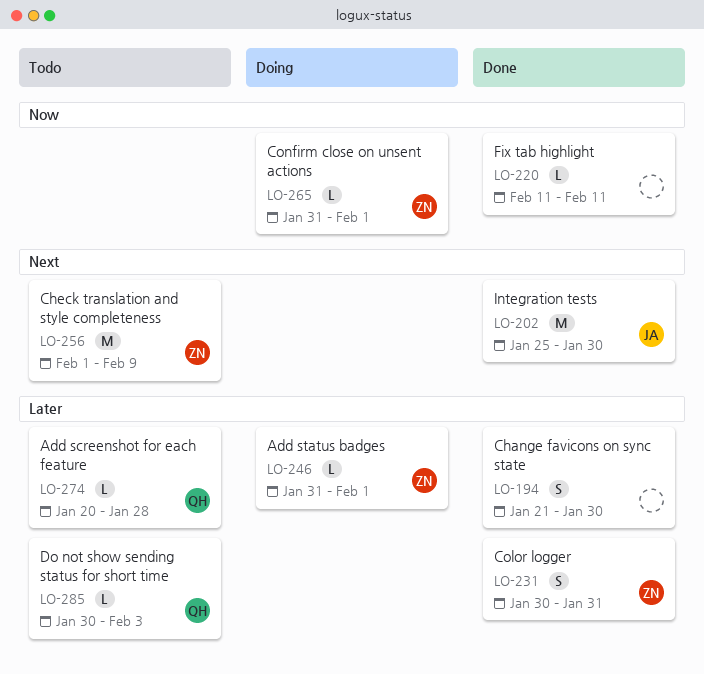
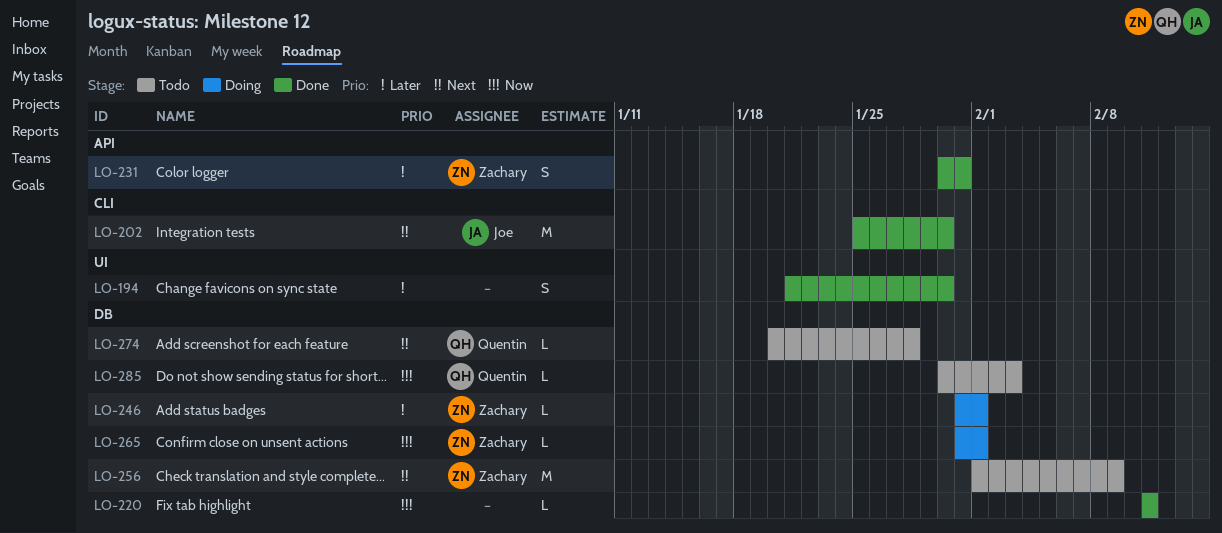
LO-274, priority: Later -> Next
LO-285, priority: Later -> Now

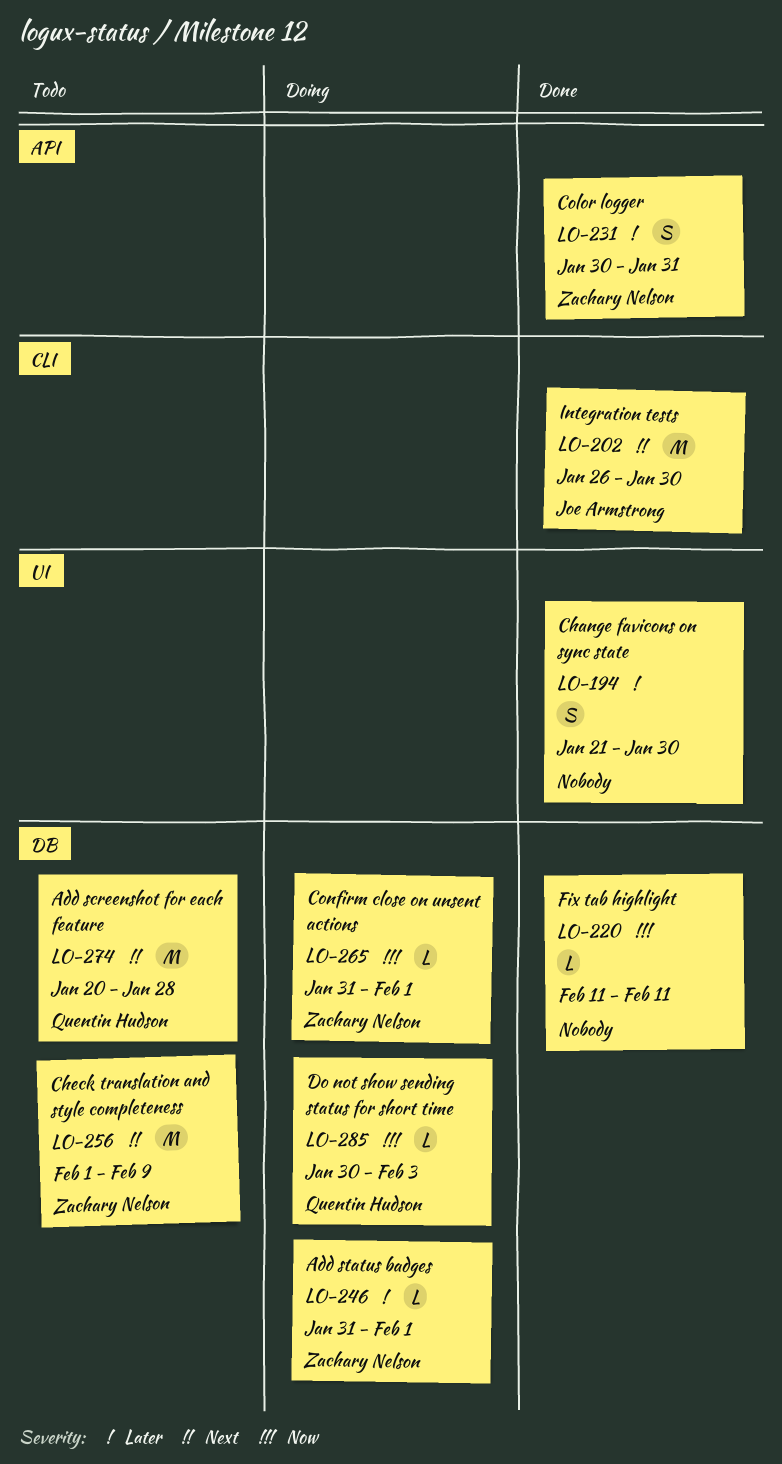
LO-202, start: Jan 25 -> Jan 26
LO-274, estimate: L -> M
LO-285, status: Todo -> Doing

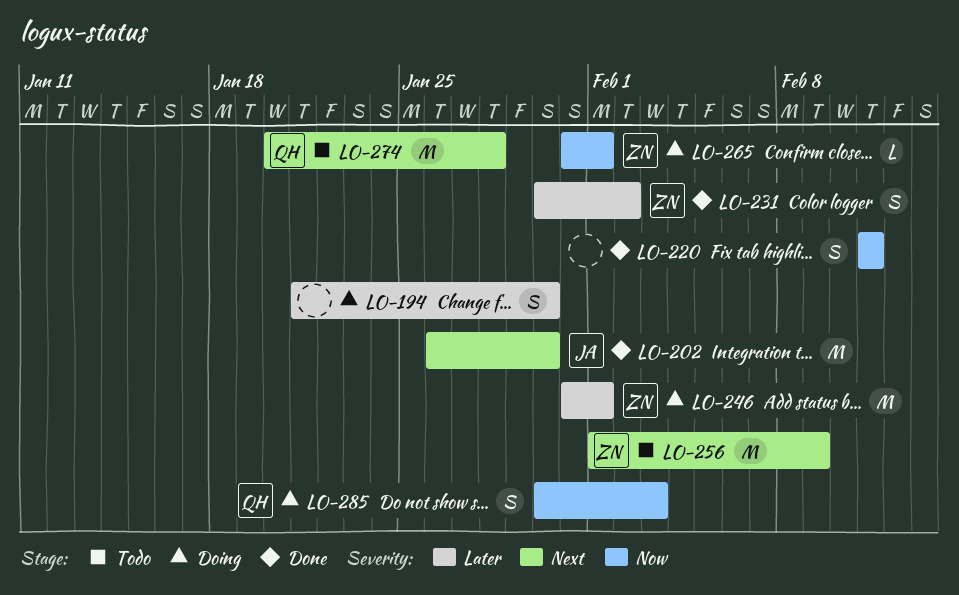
LO-194, status: Done -> Doing
LO-220, estimate: L -> S
LO-231, due: Jan 31 -> Feb 2
LO-246, estimate: L -> M
LO-285, estimate: L -> S

